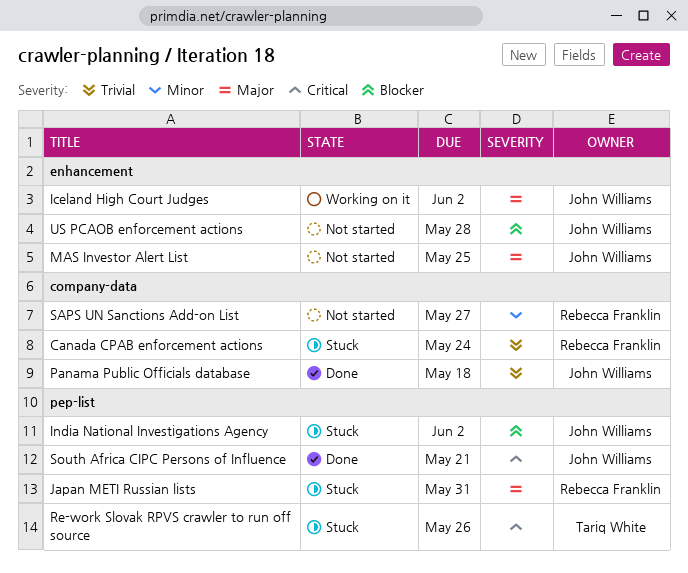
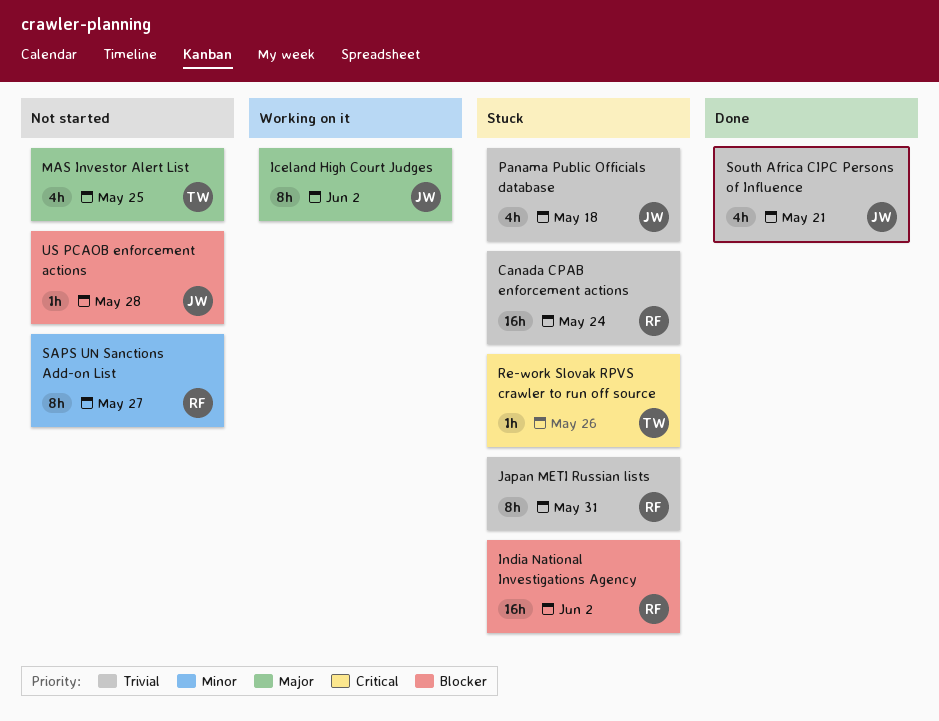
India National Investigations Agency, owner: John Williams -> Rebecca Franklin
Japan METI Russian lists, priority: Major -> Trivial
MAS Investor Alert List, owner: John Williams -> Tariq White
Panama Public Officials database, status: Done -> Stuck
South Africa CIPC Persons of Influence, priority: Critical -> Trivial

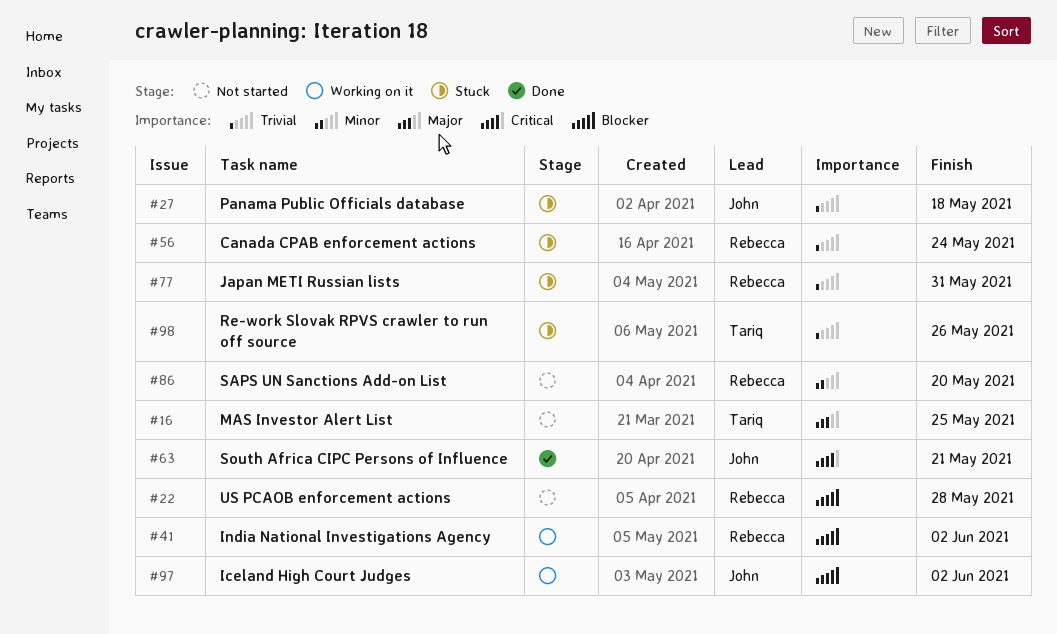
Iceland High Court Judges, priority: Major -> Blocker
India National Investigations Agency, status: Stuck -> Working on it
Re-work Slovak RPVS crawler to run off source, priority: Critical -> Trivial
SAPS UN Sanctions Add-on List, due: May 27 -> May 20
South Africa CIPC Persons of Influence, priority: Trivial -> Critical
US PCAOB enforcement actions, owner: John -> Rebecca

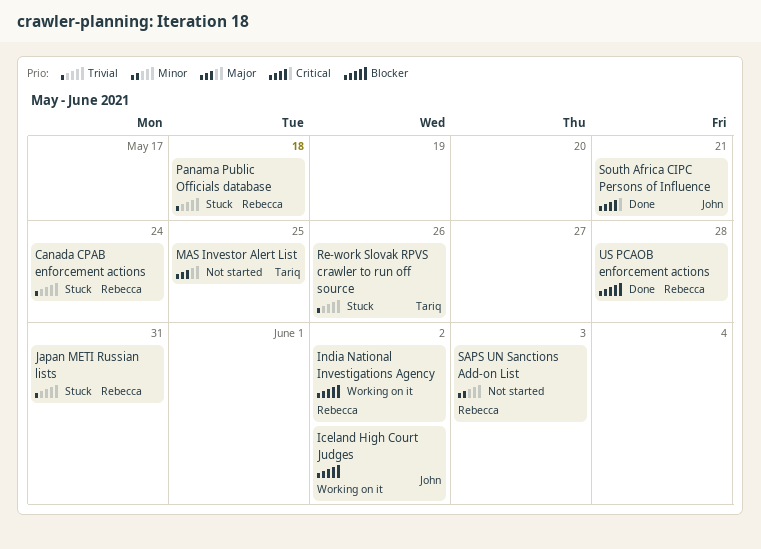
Panama Public Officials database, owner: John -> Rebecca
SAPS UN Sanctions Add-on List, due: May 20 -> Jun 3
US PCAOB enforcement actions, status: Not started -> Done

